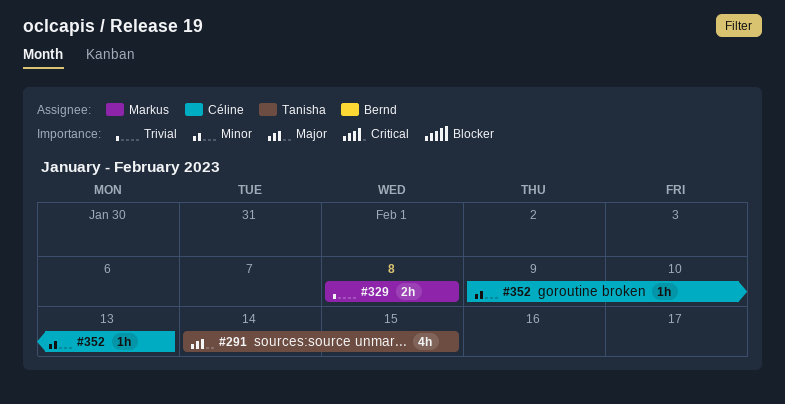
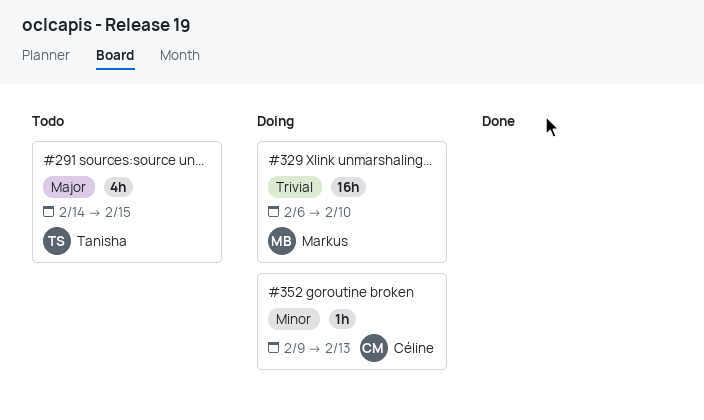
#329, estimate: 2h -> 16h
#329, start: Feb 8 -> Feb 6
#329, due: Feb 8 -> Feb 10

